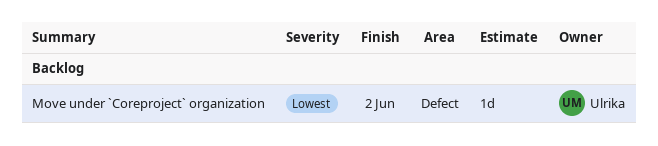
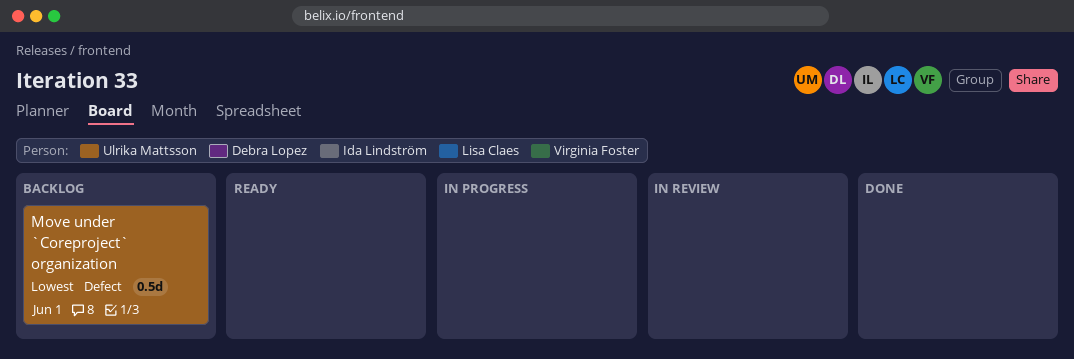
Move under `Coreproject` organization, estimate: 1d -> 0.5d
Move under `Coreproject` organization, due: Jun 2 -> Jun 1

